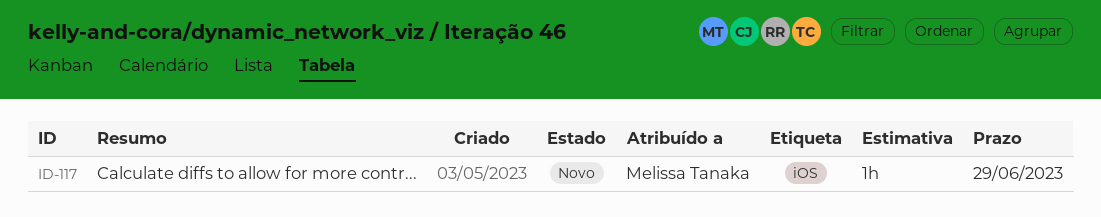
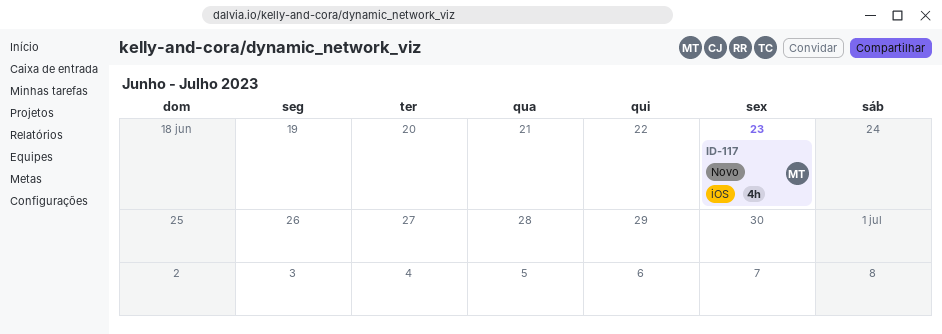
ID-117, estimate: 1h -> 4h
ID-117, due: Jun 29 -> Jun 23

